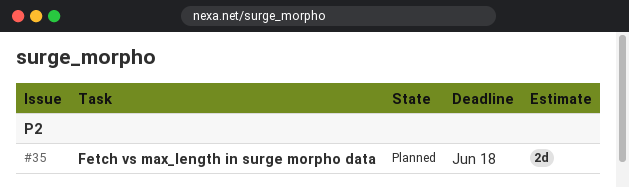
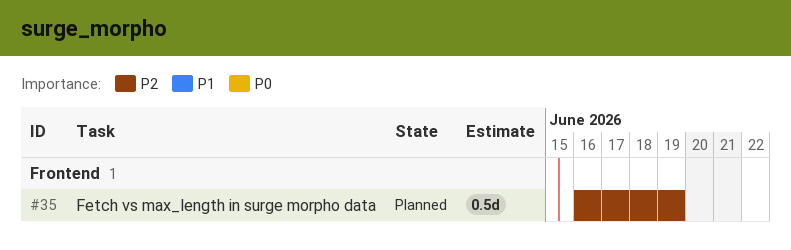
#35, estimate: 2d -> 0.5d
#35, due: Jun 18 -> Jun 19

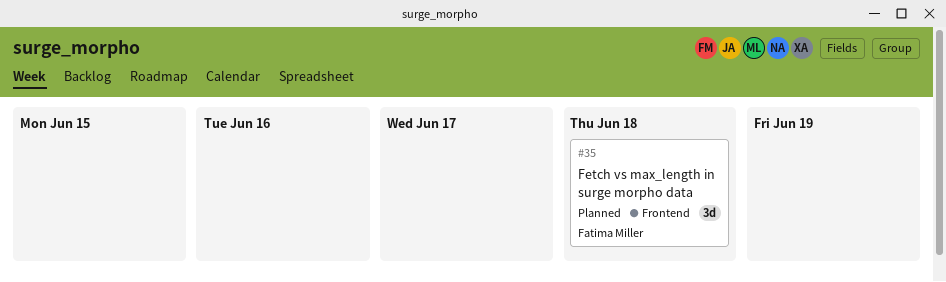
#35, estimate: 0.5d -> 3d
#35, due: Jun 19 -> Jun 18

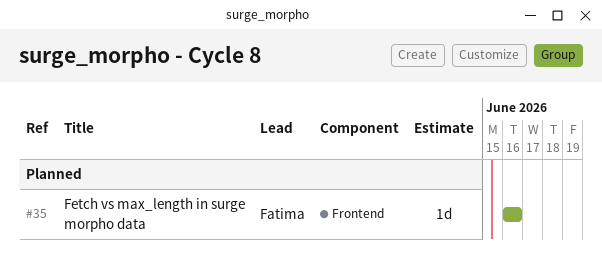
#35, estimate: 3d -> 1d
#35, due: Jun 18 -> Jun 16

